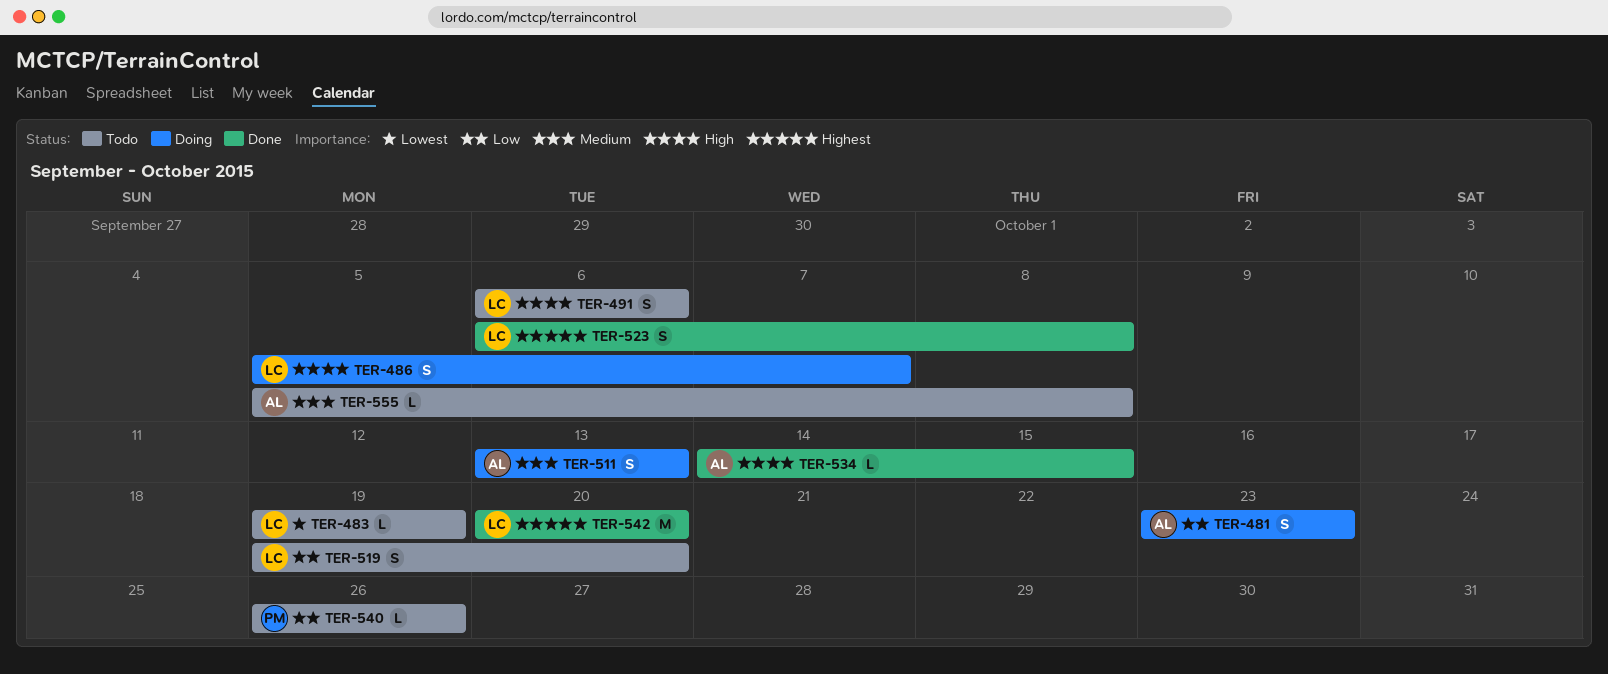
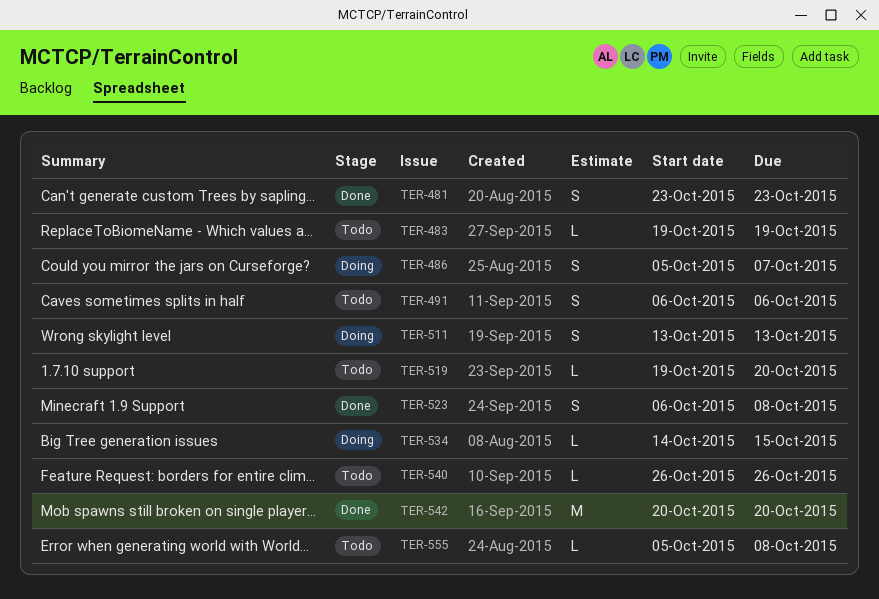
TER-481, status: Doing -> Done
TER-519, estimate: S -> L
TER-534, status: Done -> Doing

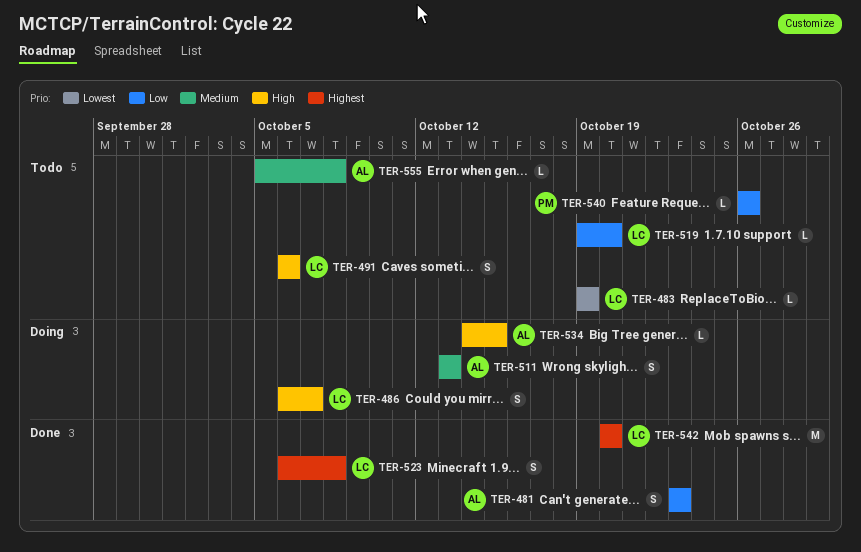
TER-486, start: Oct 5 -> Oct 6

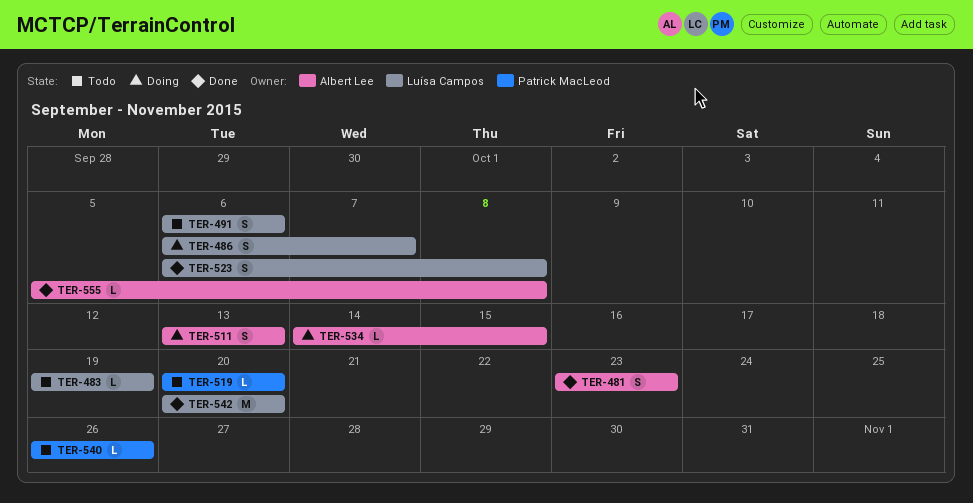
TER-519, owner: Luísa Campos -> Patrick MacLeod
TER-519, start: Oct 19 -> Oct 20
TER-555, status: Todo -> Done

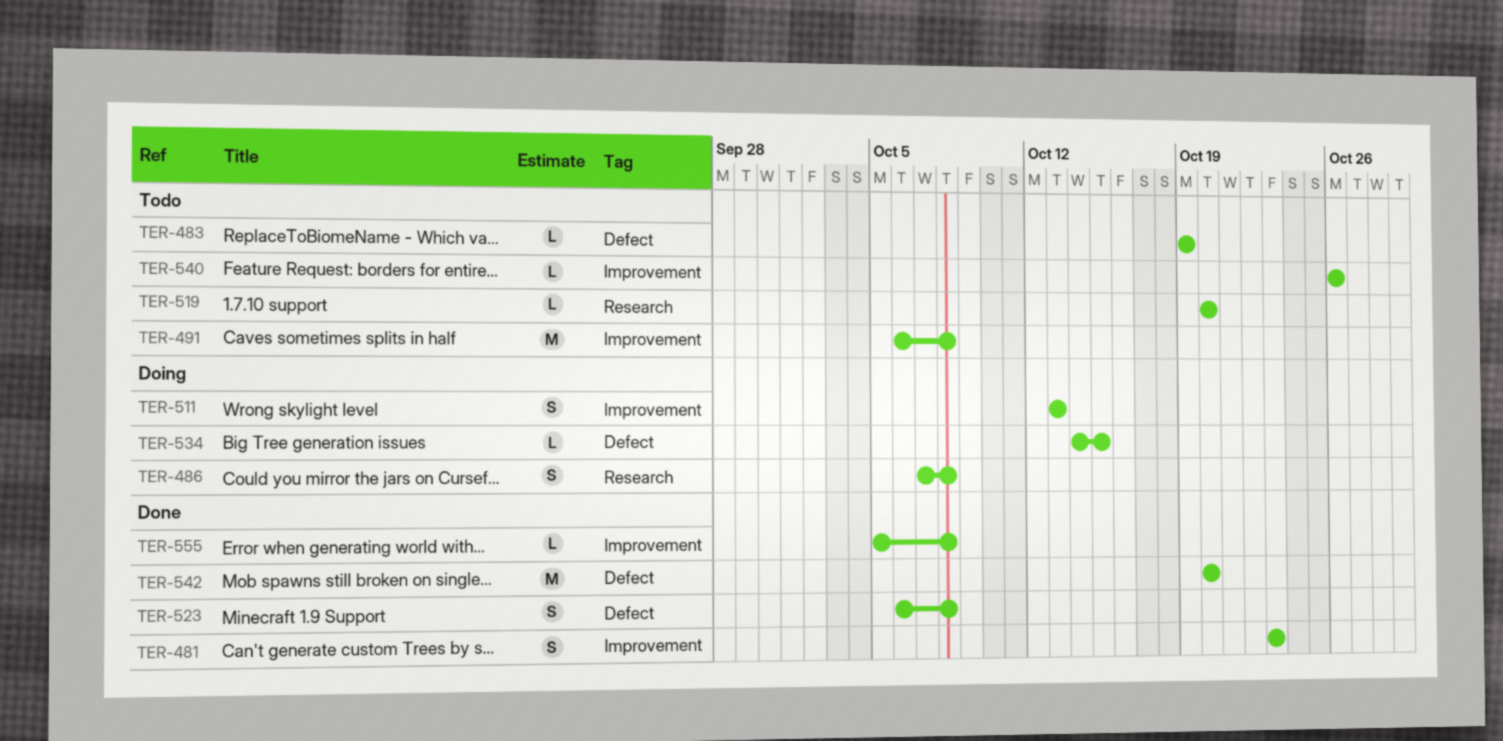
TER-486, start: Oct 6 -> Oct 7
TER-486, due: Oct 7 -> Oct 8
TER-491, estimate: S -> M
TER-491, due: Oct 6 -> Oct 8

